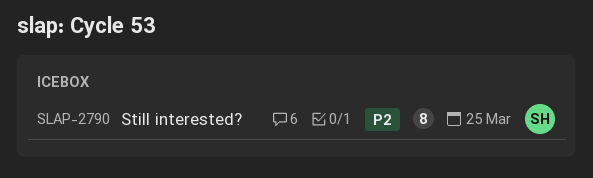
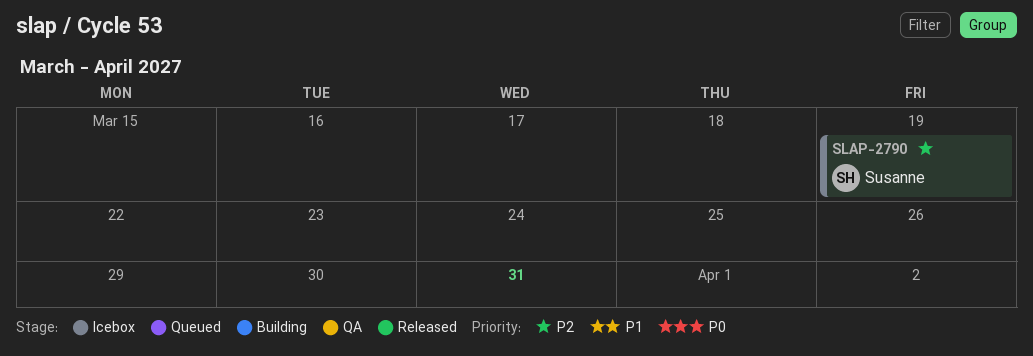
SLAP-2790, due: Mar 25 -> Mar 19

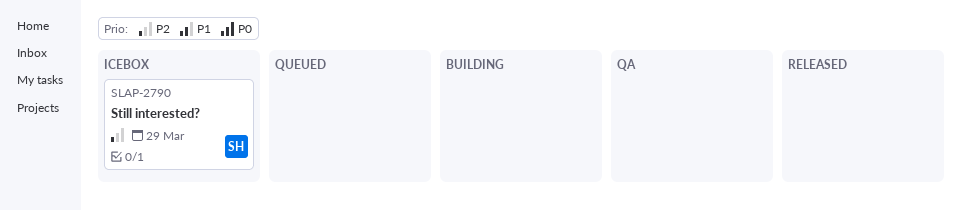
SLAP-2790, due: Mar 19 -> Mar 29

